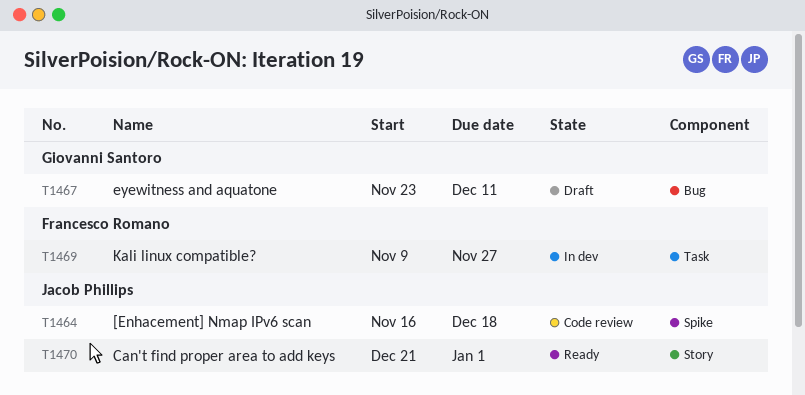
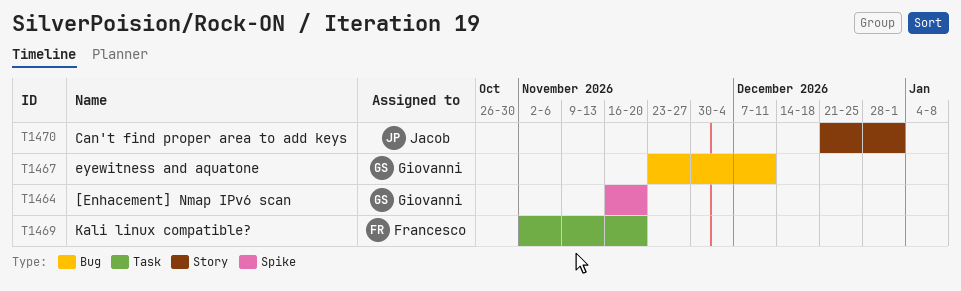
T1464, owner: Jacob Phillips -> Giovanni Santoro
T1464, due: Dec 18 -> Nov 20
T1469, start: Nov 9 -> Nov 2
T1469, due: Nov 27 -> Nov 20

